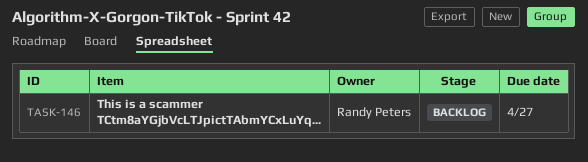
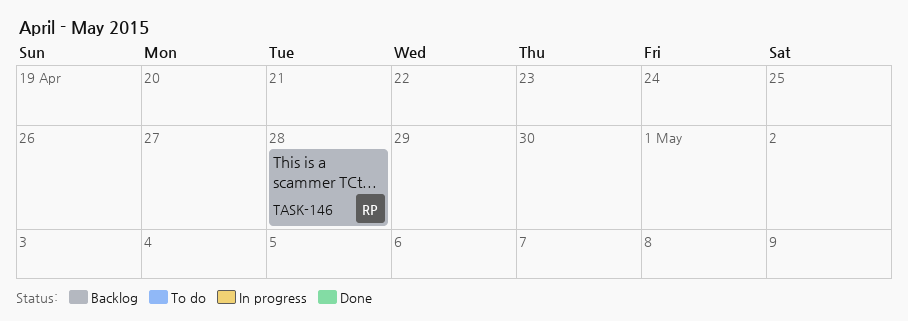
TASK-146, due: Apr 27 -> Apr 28

